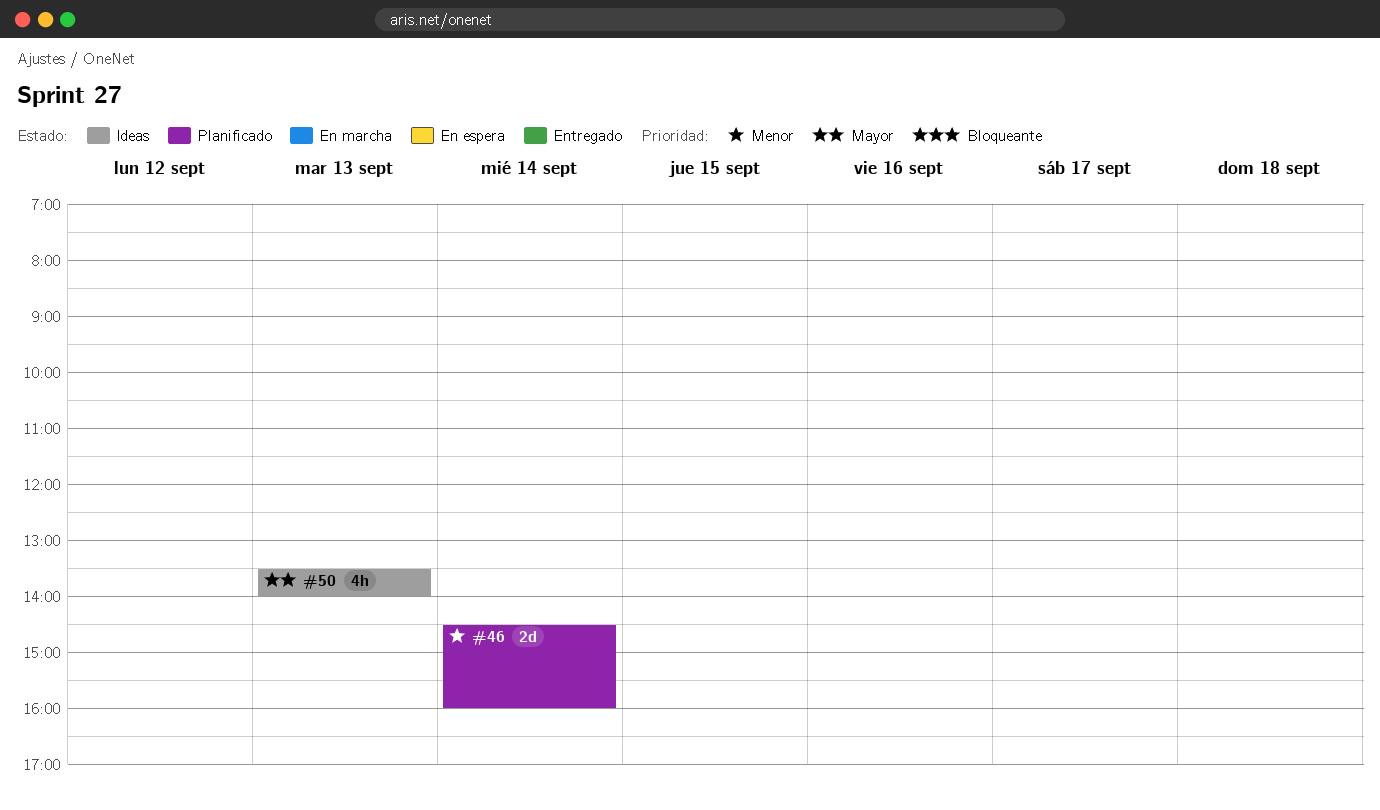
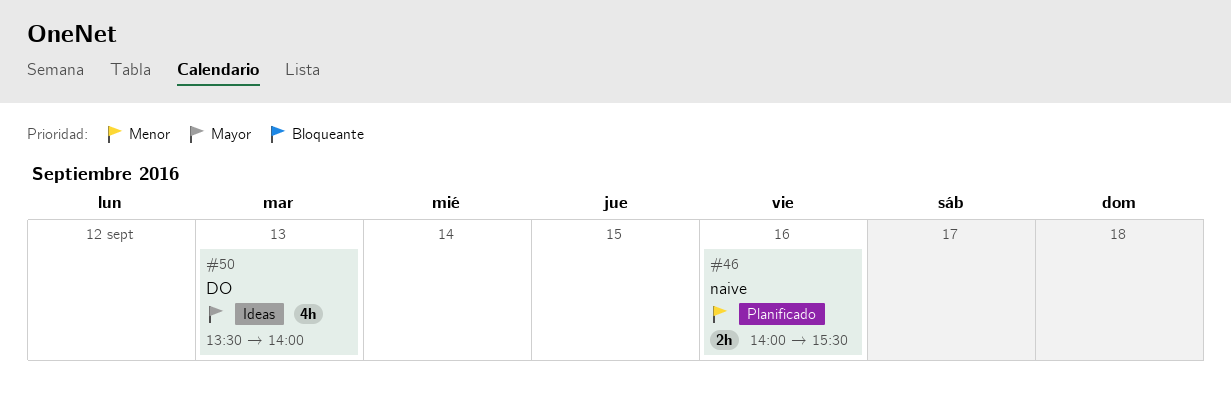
#46, estimate: 2d -> 2h
#46, day: Sep 14 -> Sep 16
#46, begins: 14:30 -> 14:00
#46, ends: 16:00 -> 15:30

